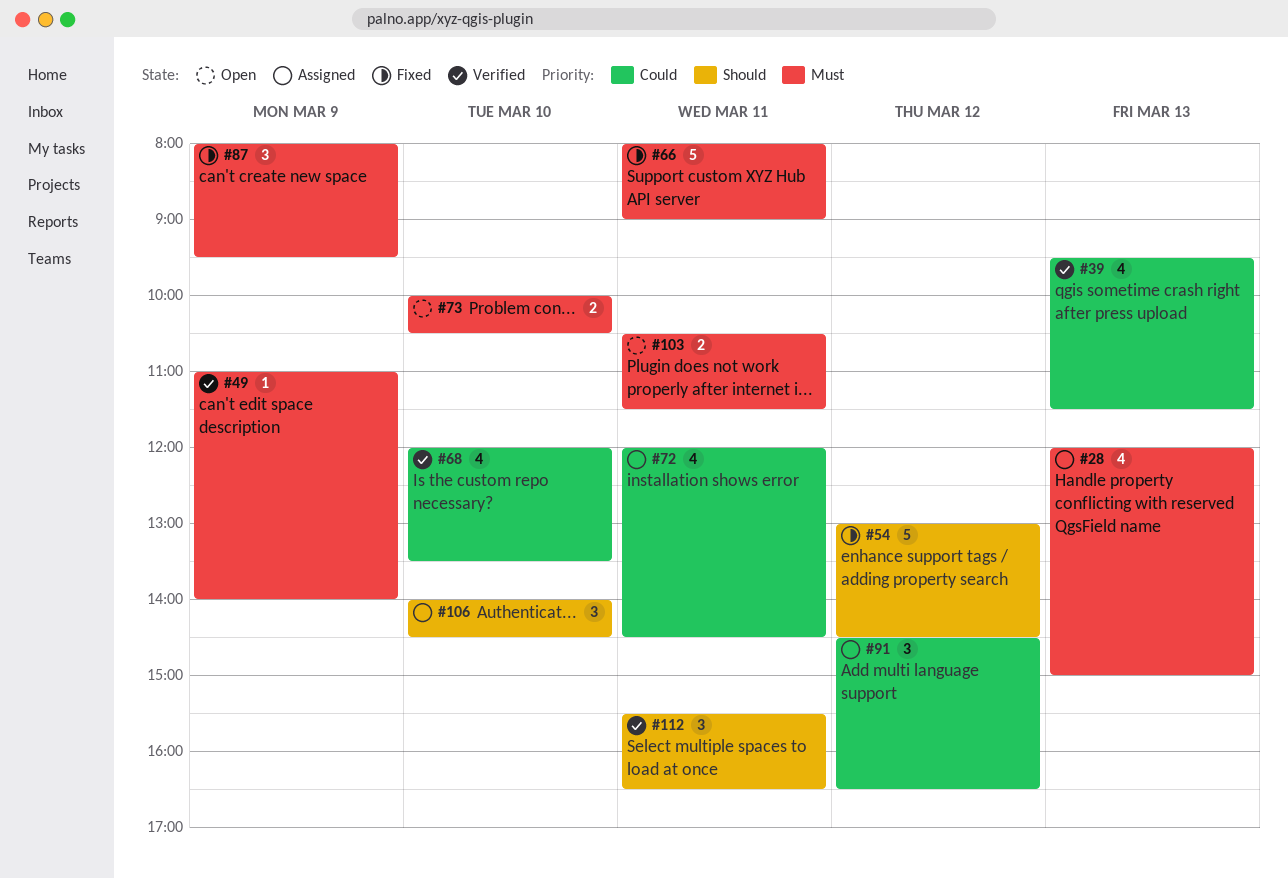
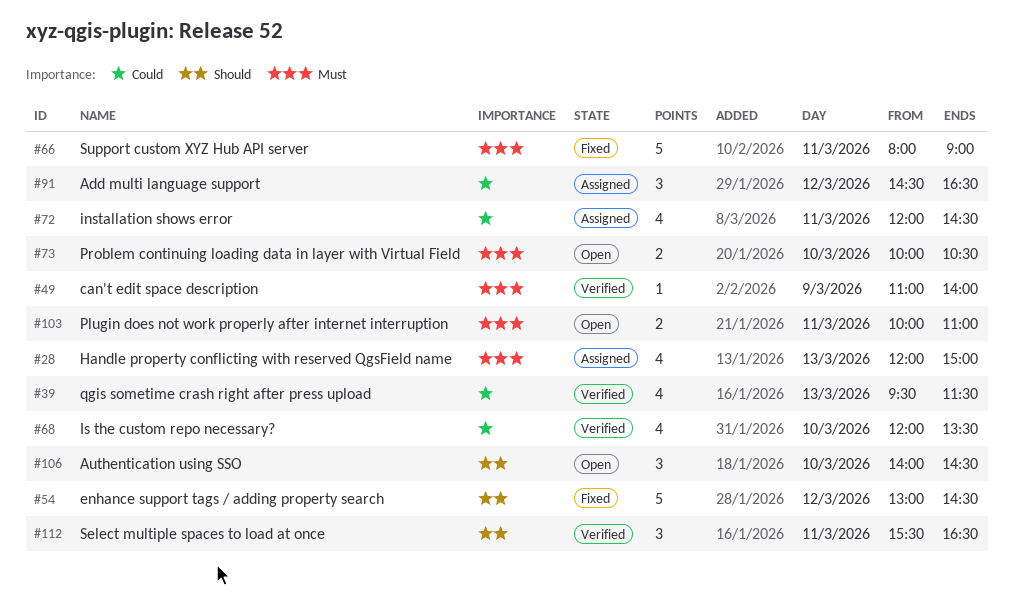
#87: present -> none
#103, begins: 10:30 -> 10:00
#103, ends: 11:30 -> 11:00
#106, status: Assigned -> Open

